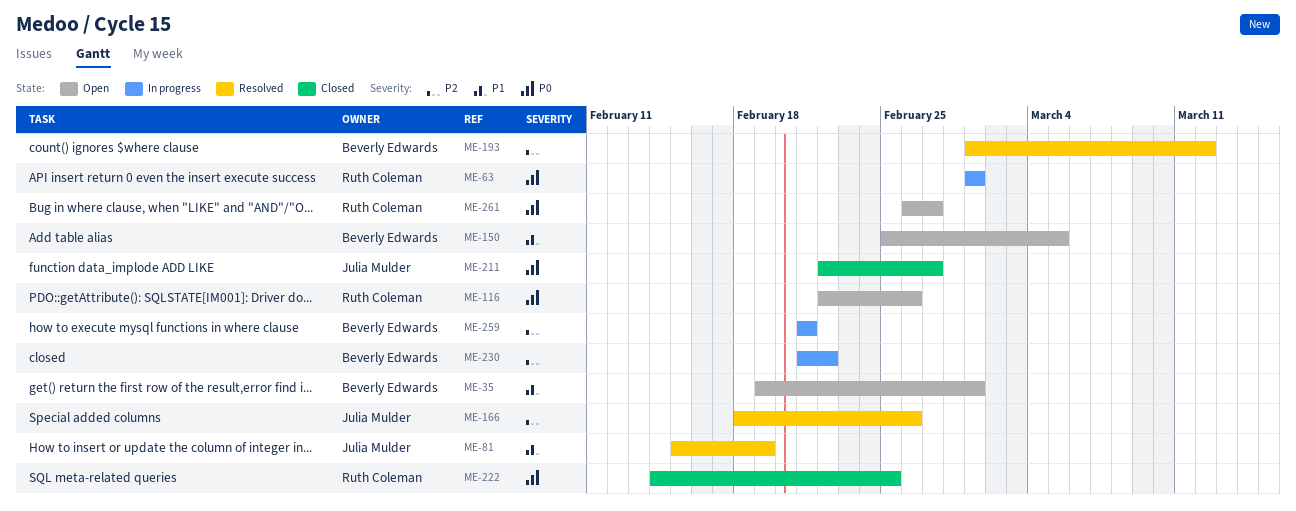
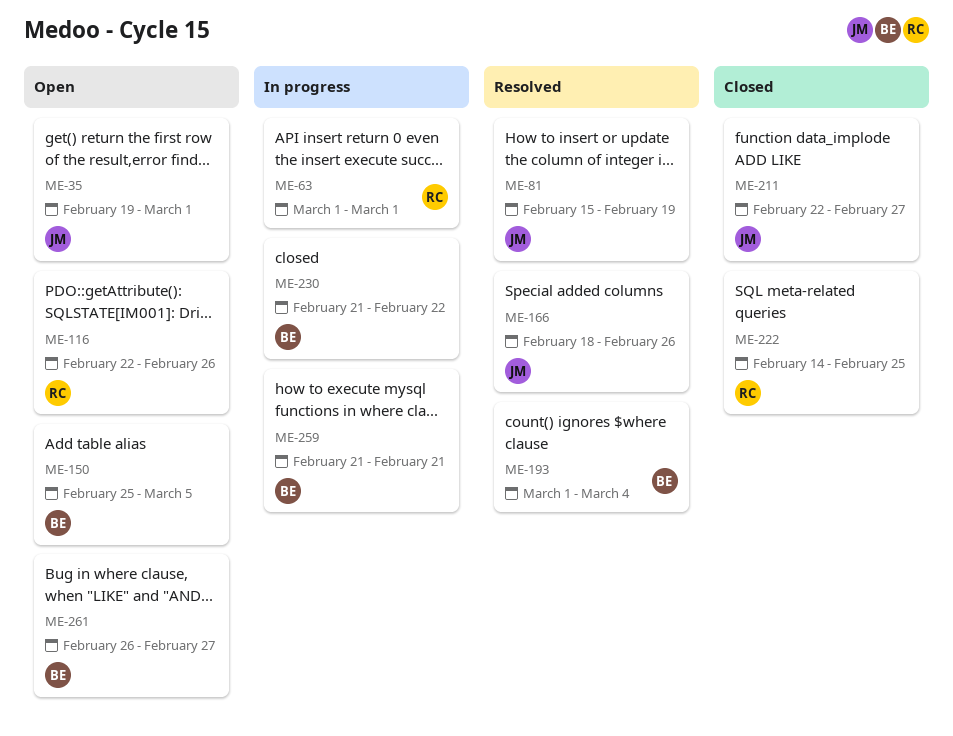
ME-35, owner: Beverly Edwards -> Julia Mulder
ME-193, due: Mar 12 -> Mar 4
ME-261, owner: Ruth Coleman -> Beverly Edwards

